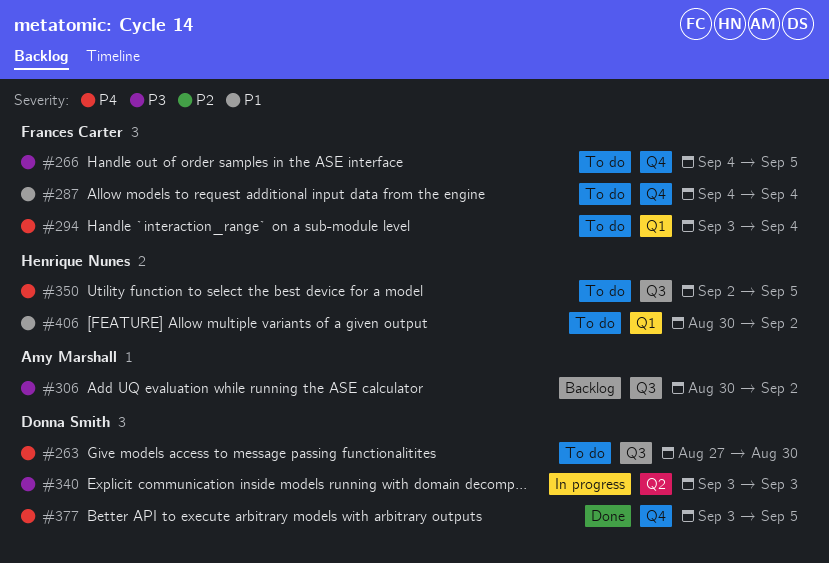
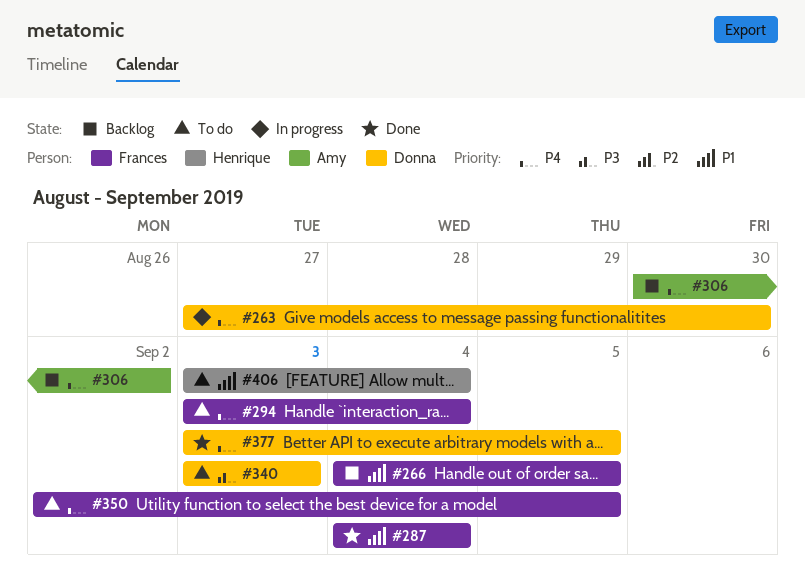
#263, status: To do -> In progress
#266, status: To do -> Backlog
#266, priority: P3 -> P1
#287, status: To do -> Done
#306, priority: P3 -> P4
#340, status: In progress -> To do
#350, owner: Henrique Nunes -> Frances Carter
#406, start: Aug 30 -> Sep 3
#406, due: Sep 2 -> Sep 4

